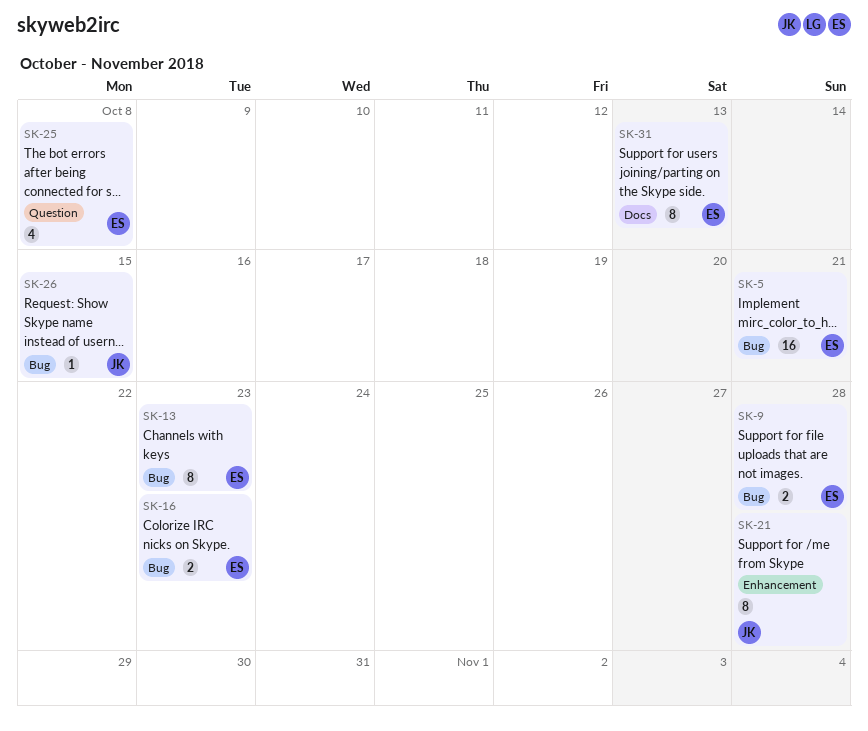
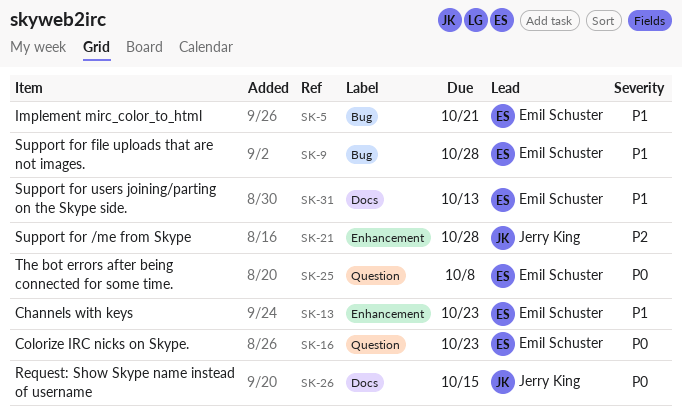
SK-13, label: Bug -> Enhancement
SK-16, label: Bug -> Question
SK-26, label: Bug -> Docs

